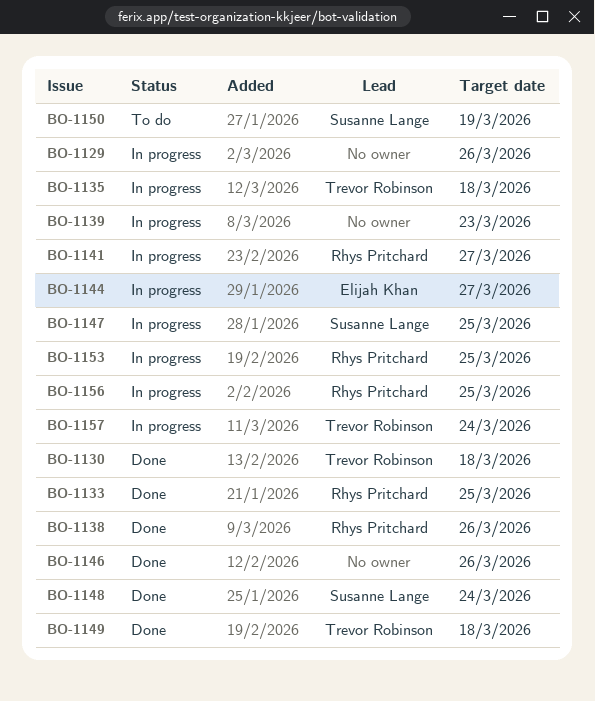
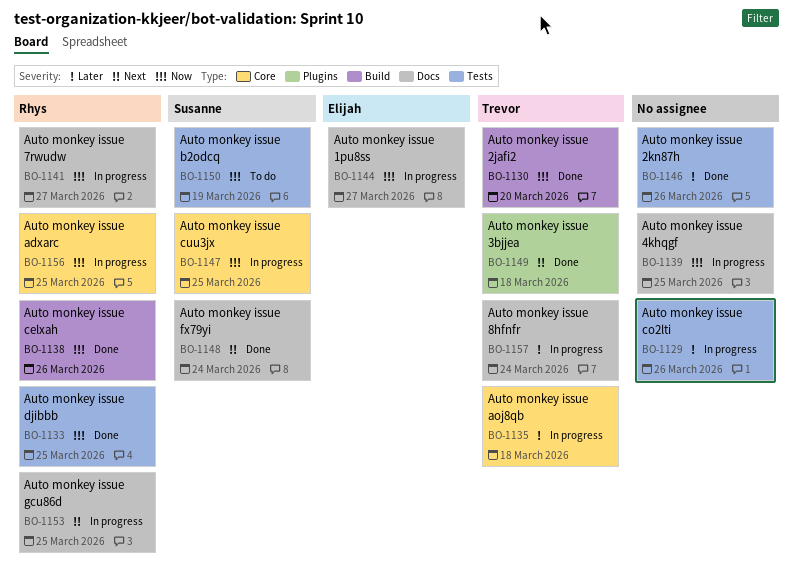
BO-1130, due: Mar 18 -> Mar 20
BO-1139, due: Mar 23 -> Mar 25

